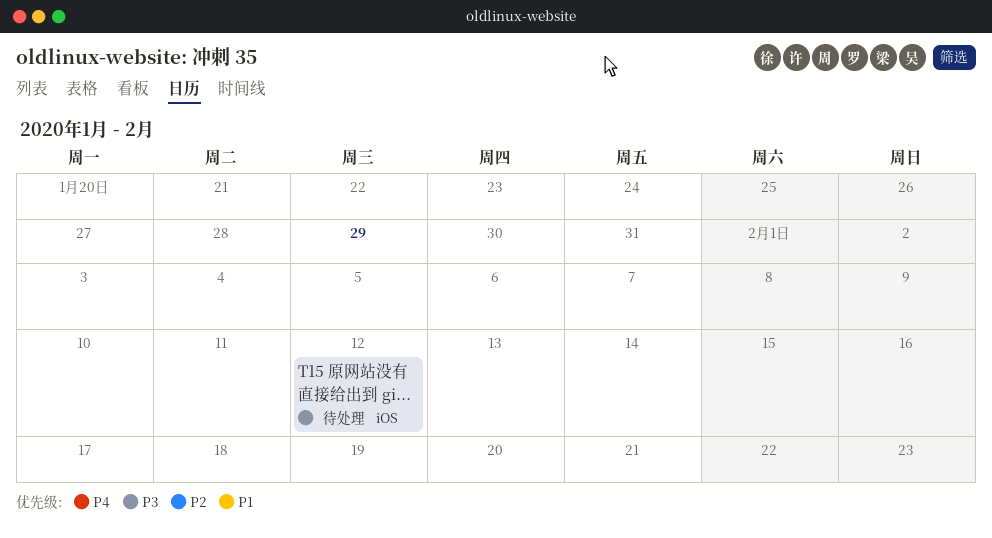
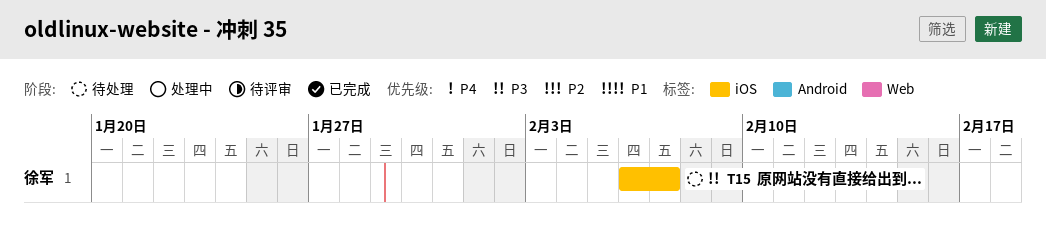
T15, due: Feb 12 -> Feb 7

